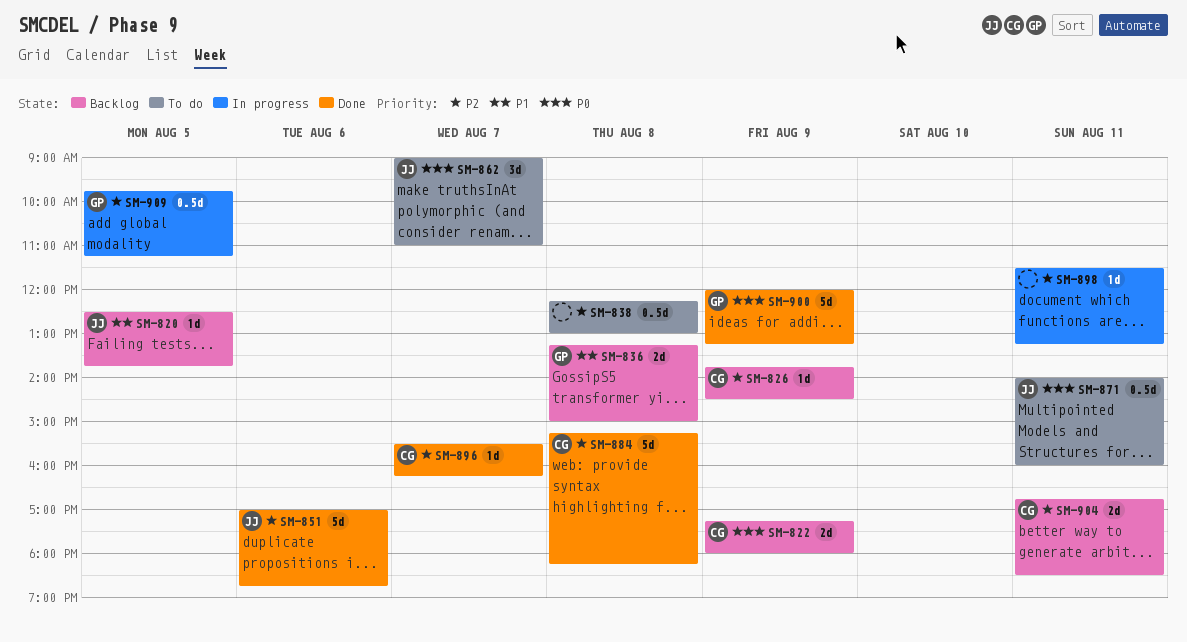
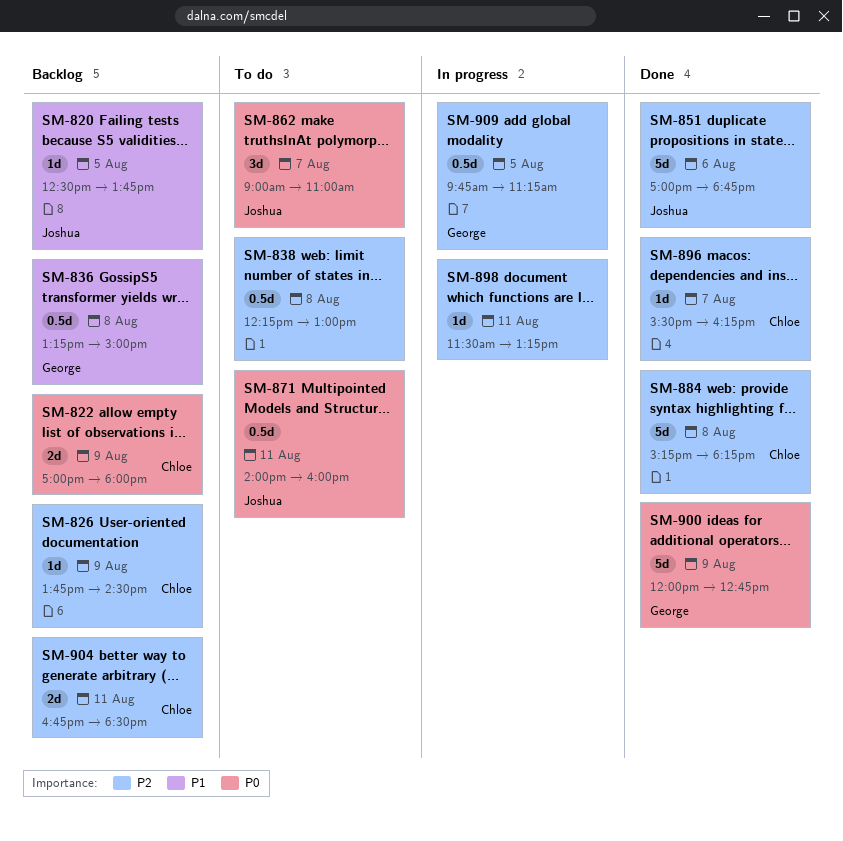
SM-822, begins: 17:15 -> 17:00
SM-836, estimate: 2d -> 0.5d
SM-900, ends: 13:15 -> 12:45

